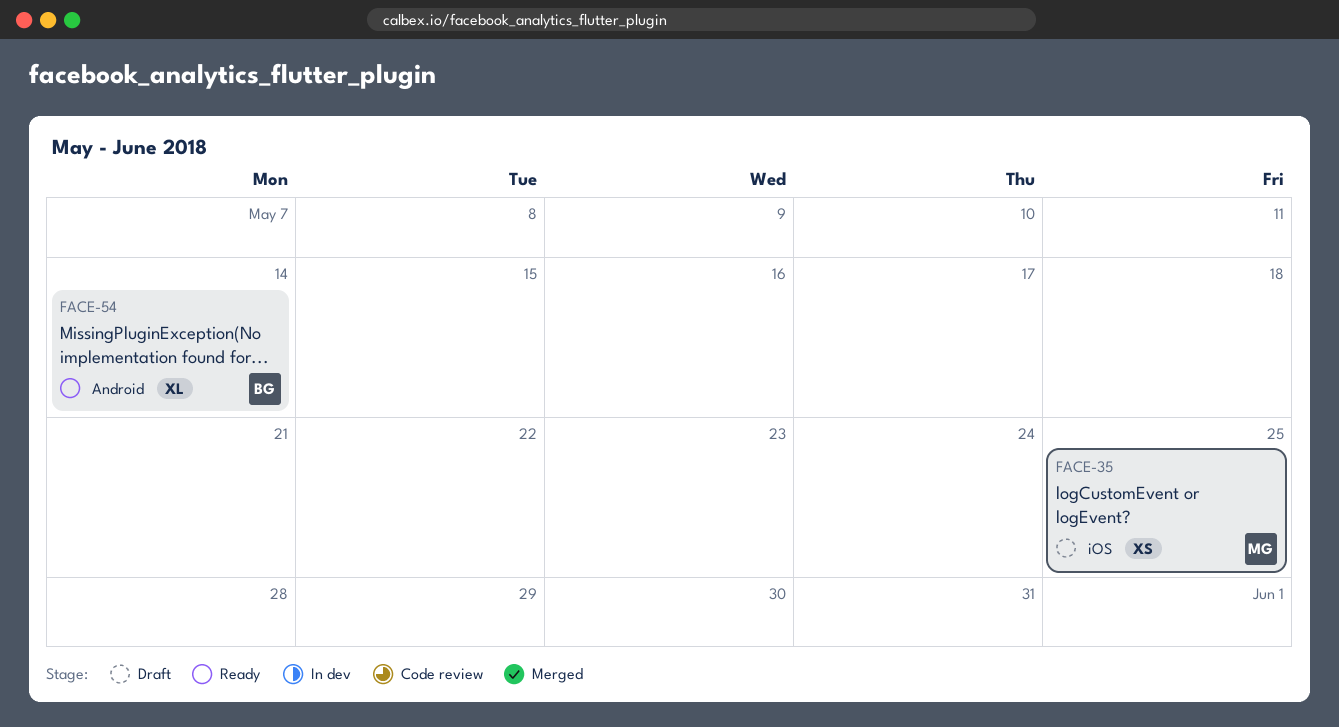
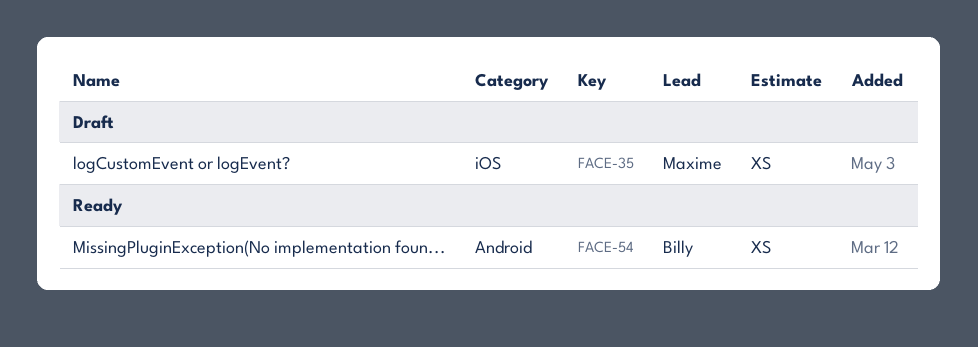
FACE-54, estimate: XL -> XS

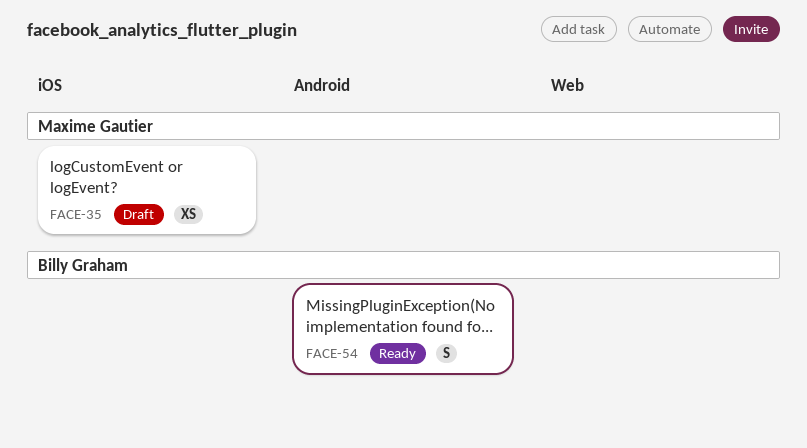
FACE-54, estimate: XS -> S

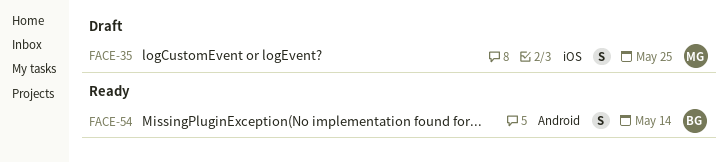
FACE-35, estimate: XS -> S

